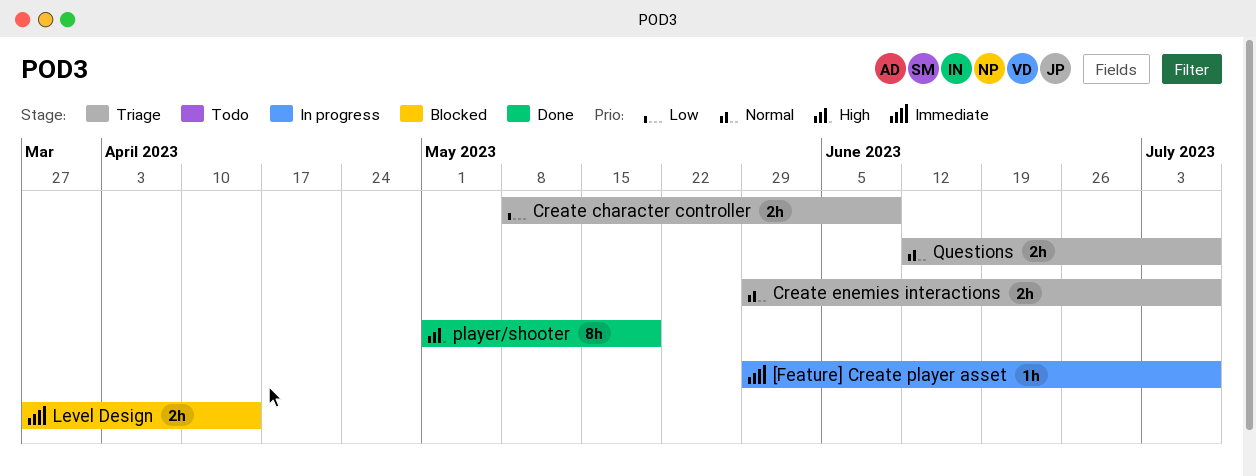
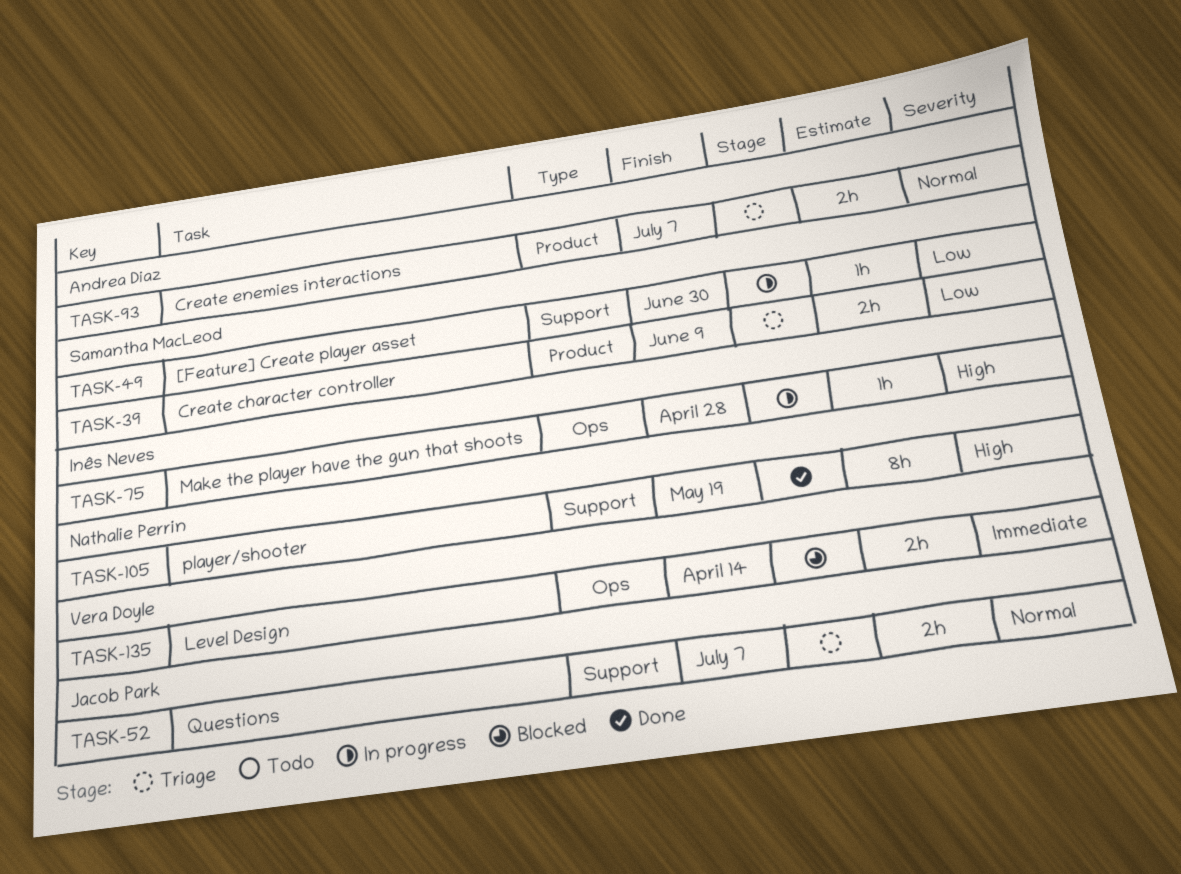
[Feature] Create player asset, priority: Immediate -> Low
[Feature] Create player asset, due: Jul 7 -> Jun 30
Make the player have the gun that shoots: none -> present

